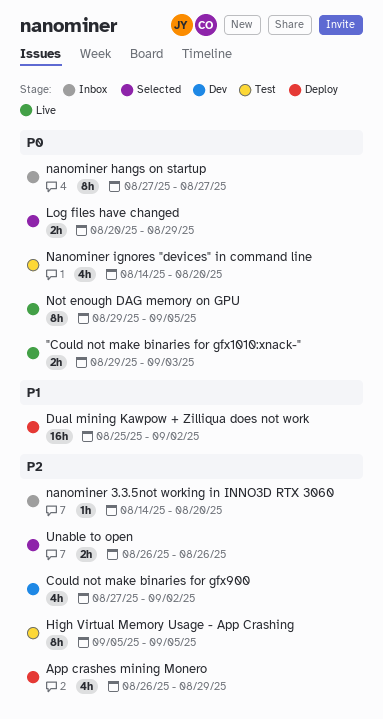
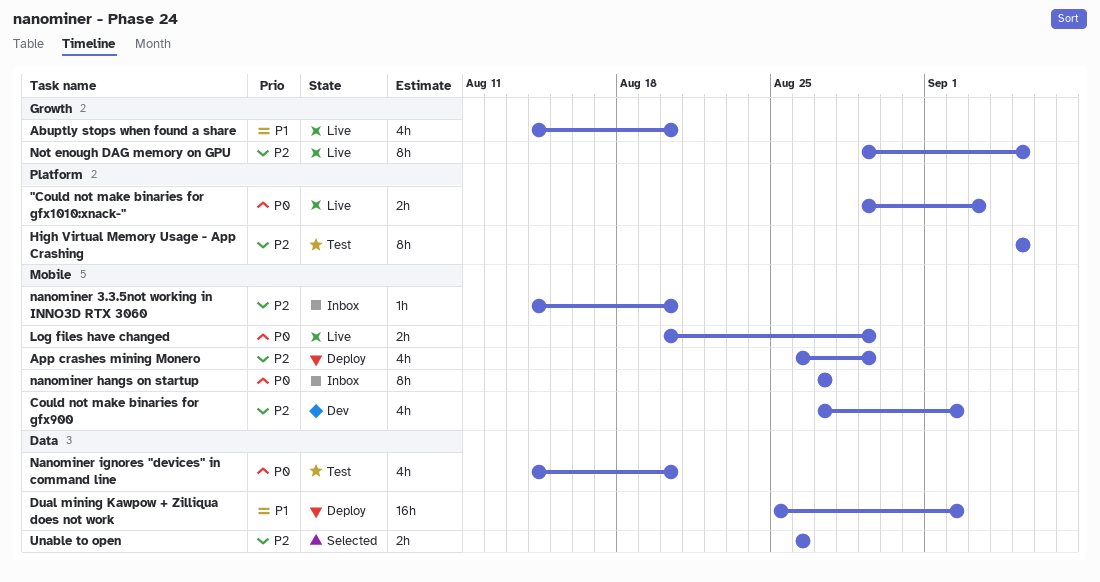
Abuptly stops when found a share: none -> present
Log files have changed, status: Selected -> Live
Not enough DAG memory on GPU, priority: P0 -> P2

